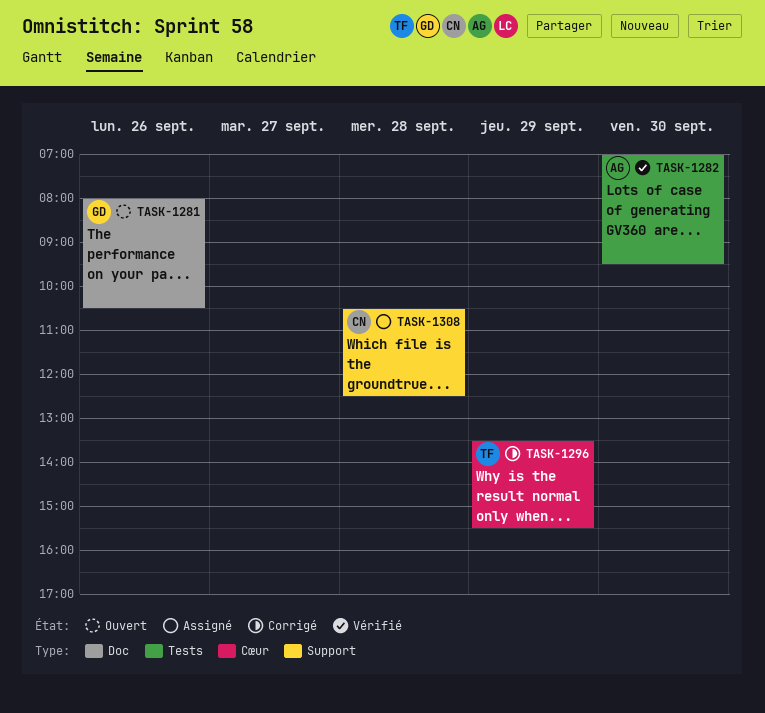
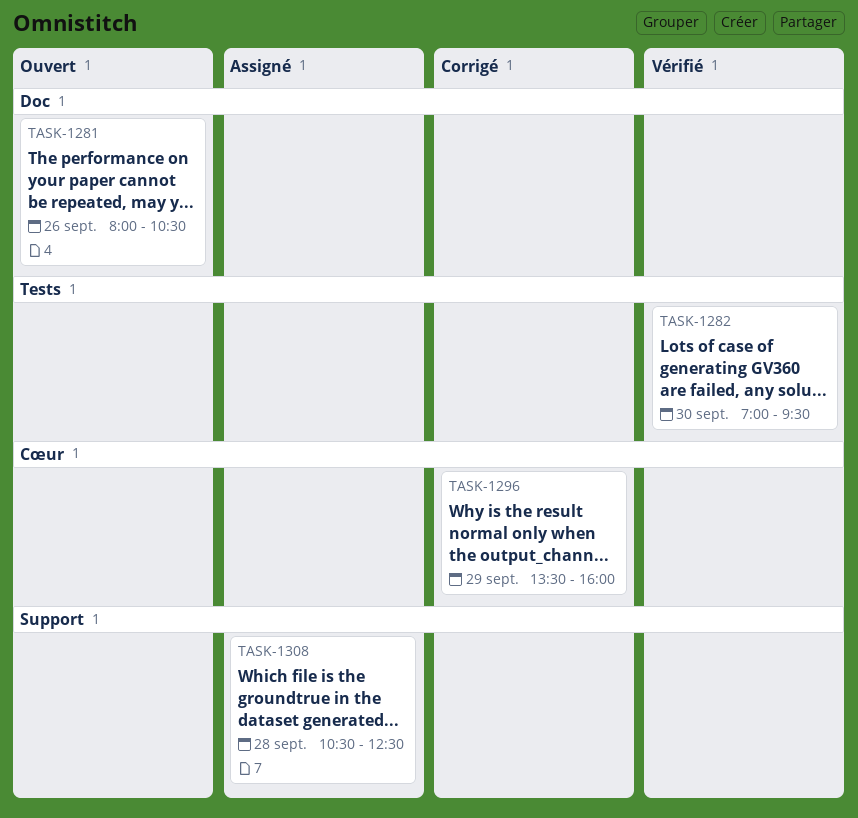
TASK-1296, ends: 15:30 -> 16:00

